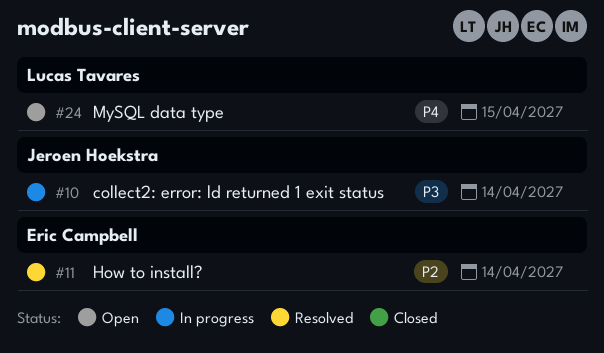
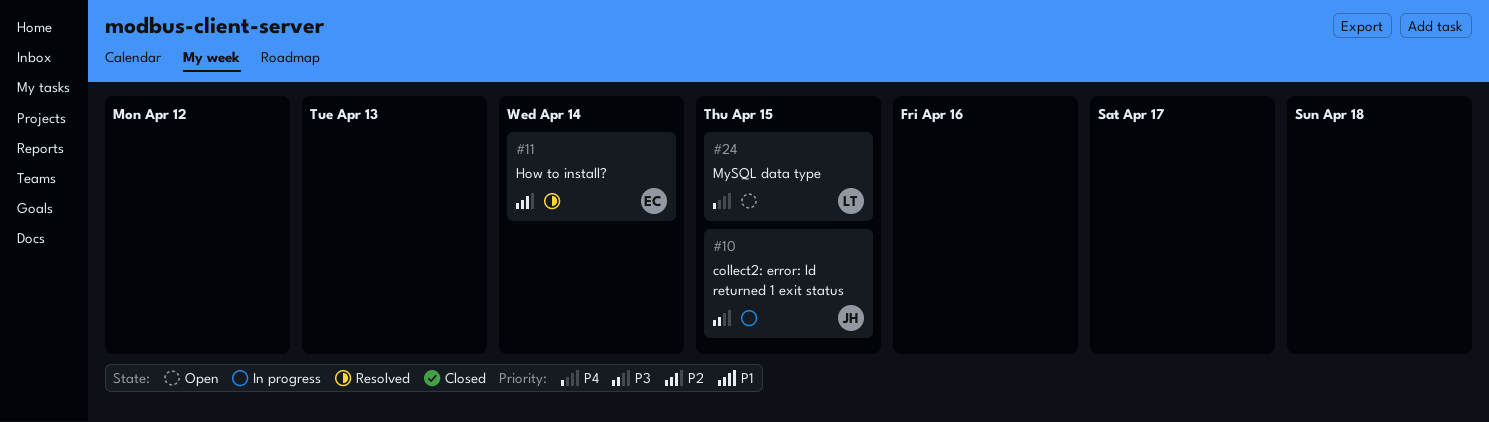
#10, due: Apr 14 -> Apr 15

